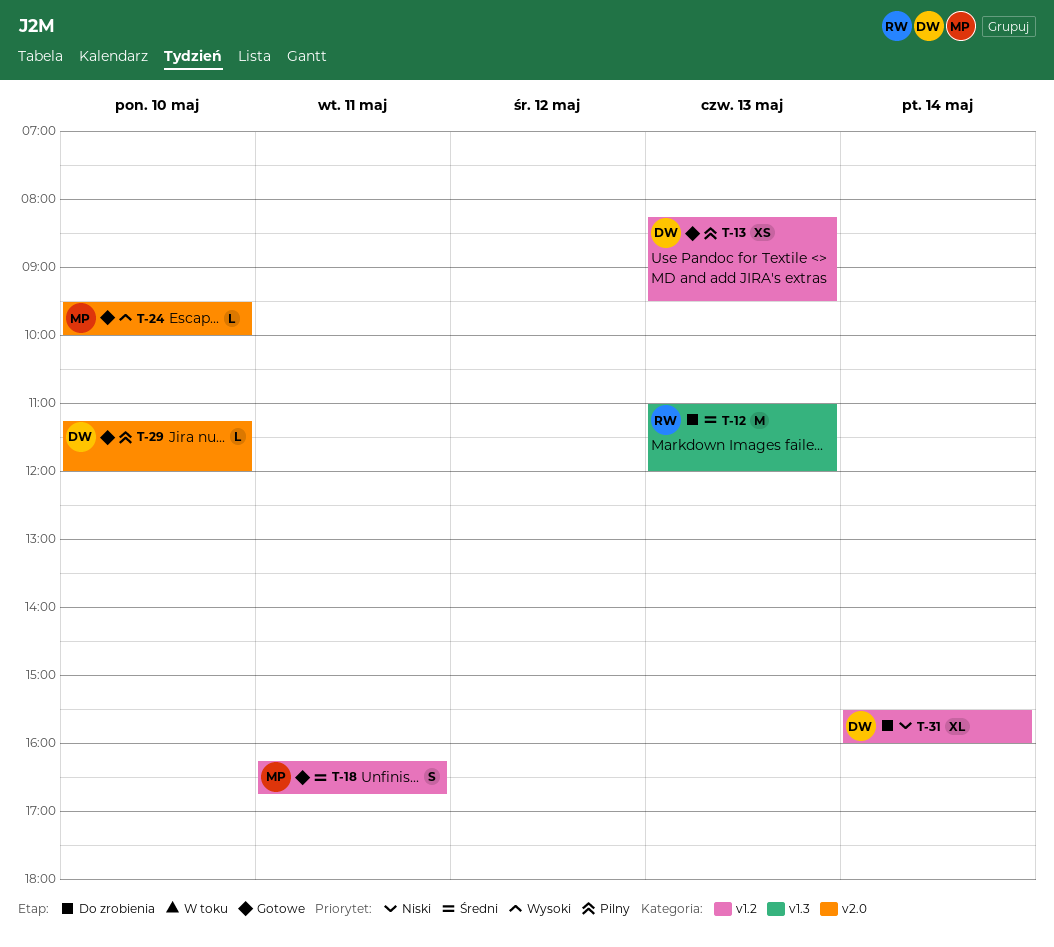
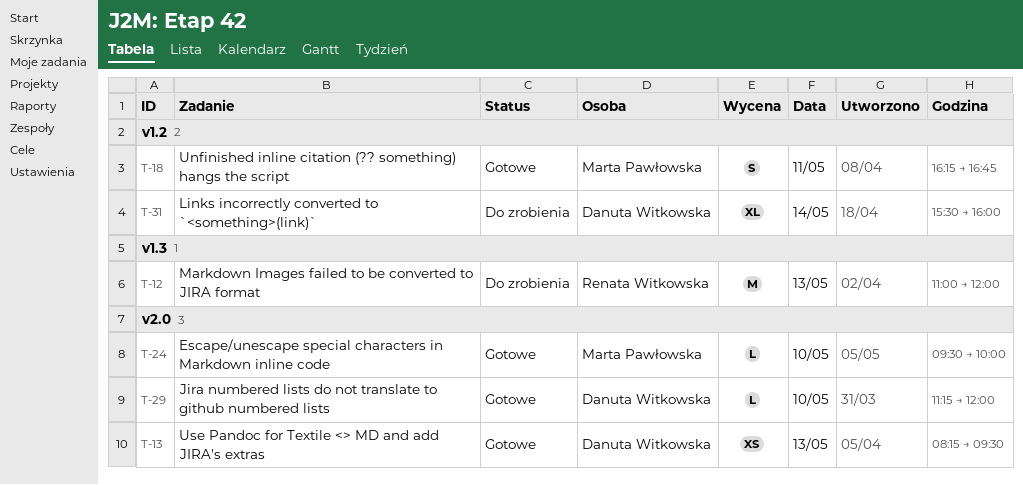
T-13, label: v1.2 -> v2.0

